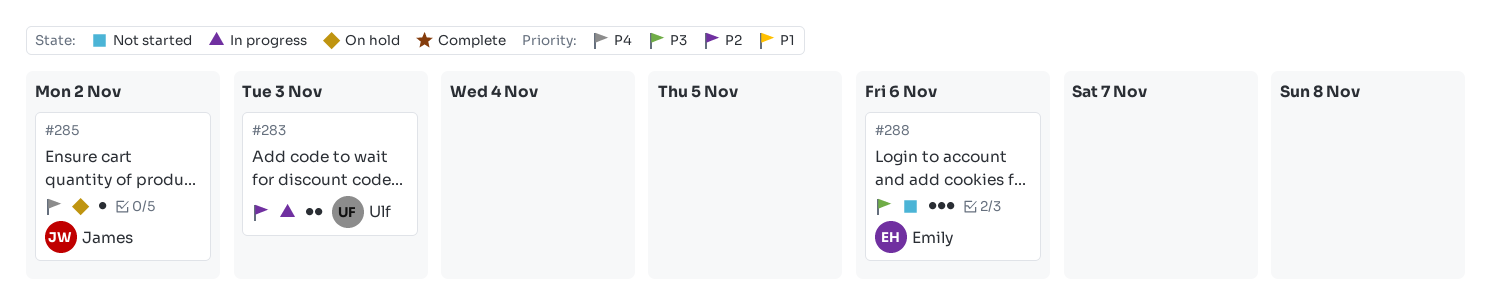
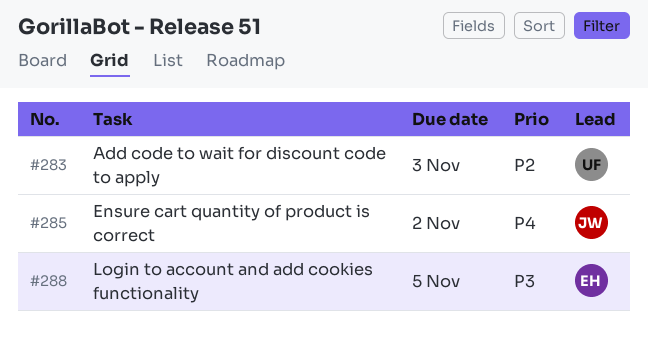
#288, due: Nov 6 -> Nov 5

